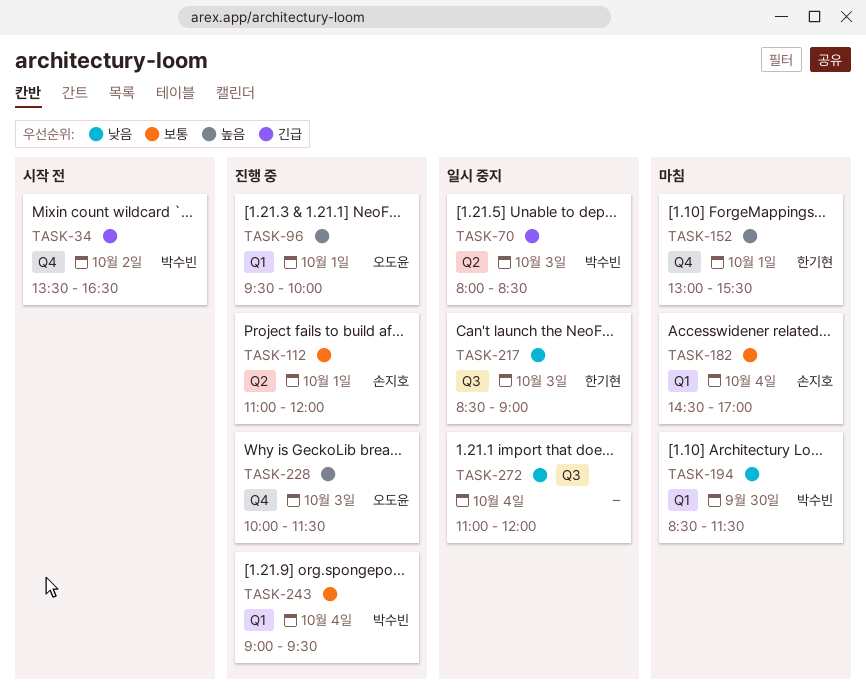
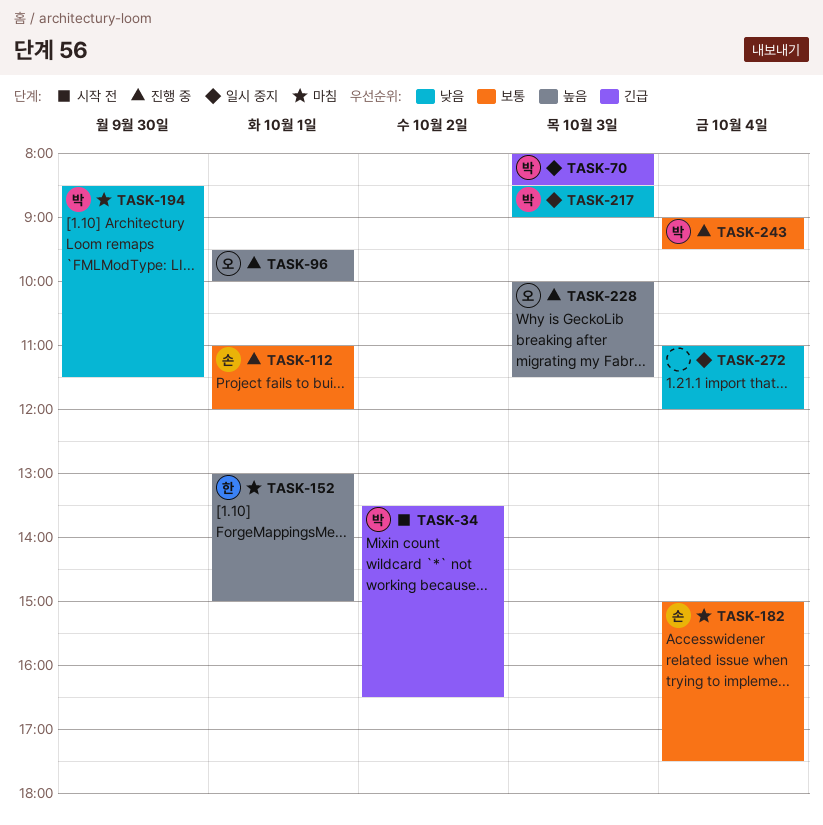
TASK-152, ends: 15:30 -> 15:00
TASK-182, begins: 14:30 -> 15:00
TASK-182, ends: 17:00 -> 17:30
TASK-217, owner: 한기현 -> 박수빈

